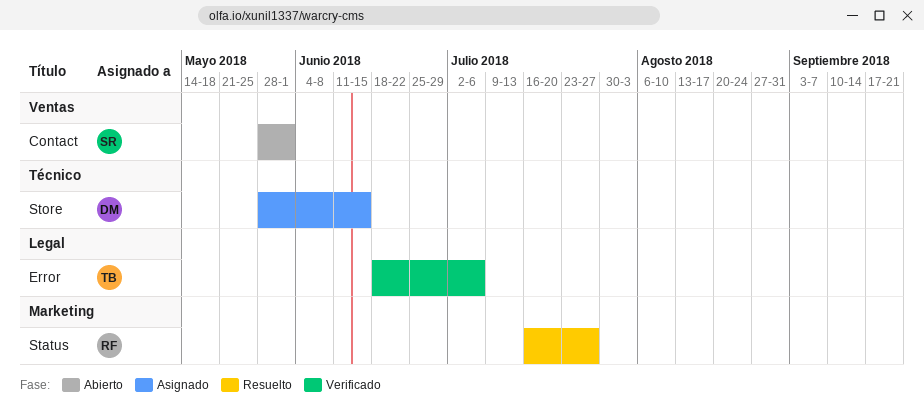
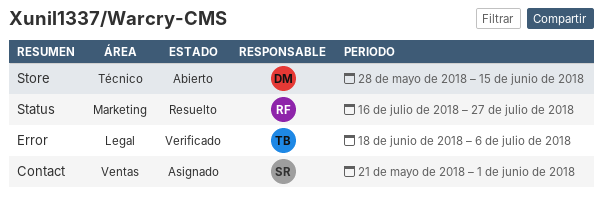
Contact, status: Abierto -> Asignado
Contact, start: May 28 -> May 21
Store, status: Asignado -> Abierto

